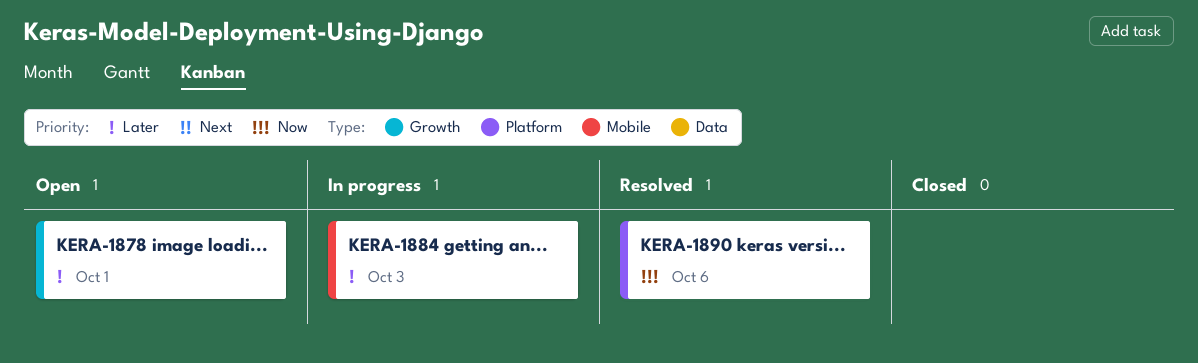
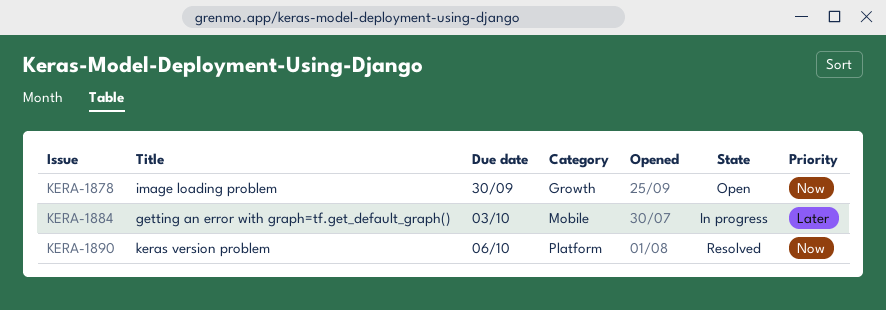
KERA-1878, priority: Later -> Now
KERA-1878, due: Oct 1 -> Sep 30

